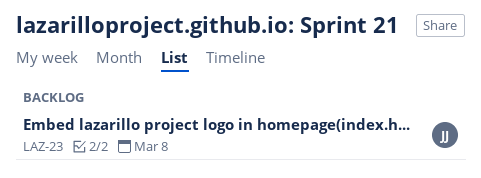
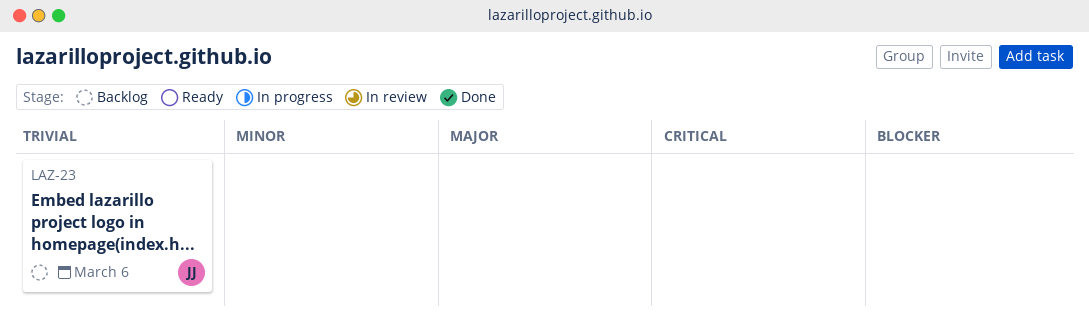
LAZ-23, due: Mar 8 -> Mar 6

